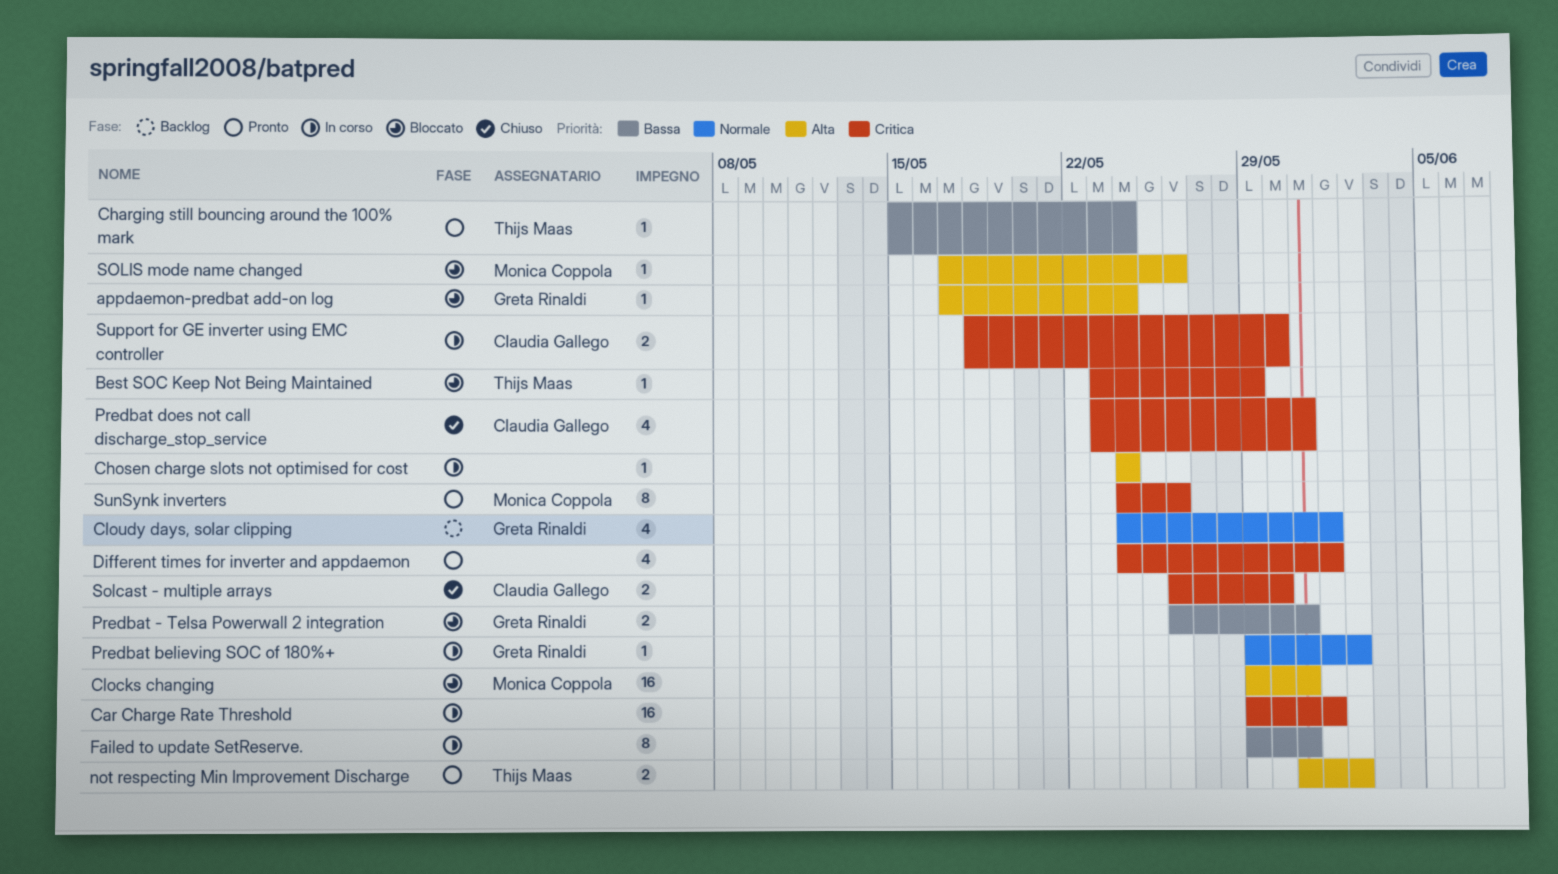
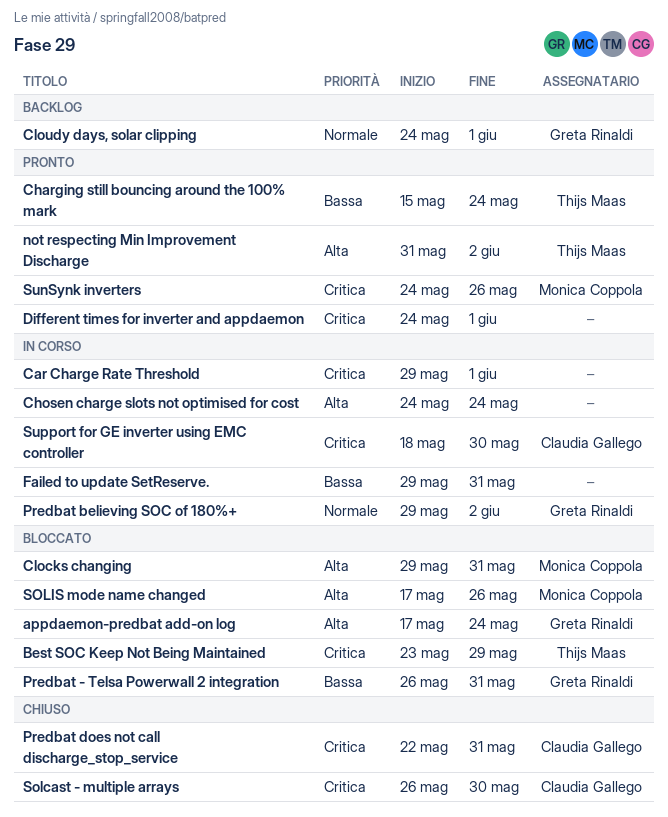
Predbat does not call discharge_stop_service, start: May 23 -> May 22

